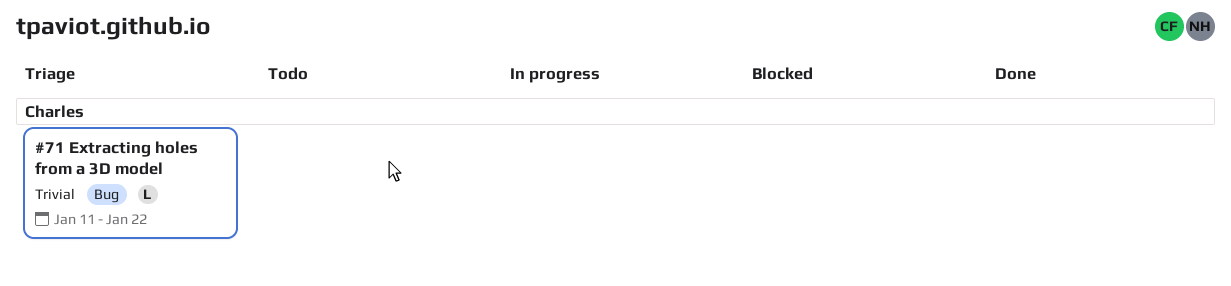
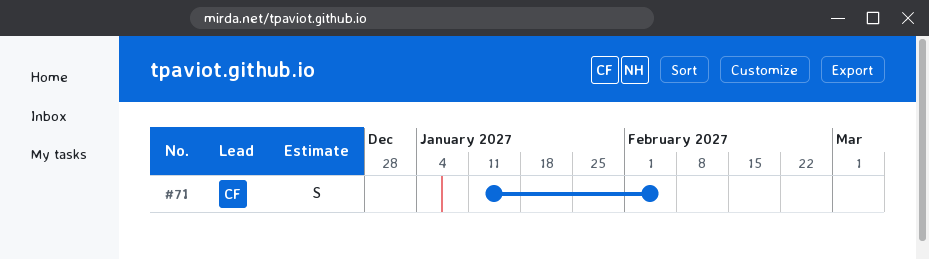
#71, estimate: L -> S
#71, due: Jan 22 -> Feb 5

